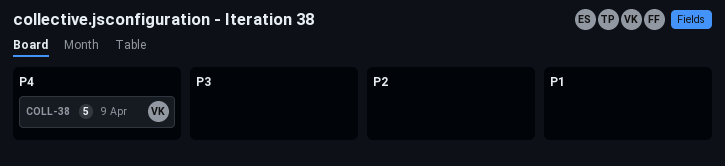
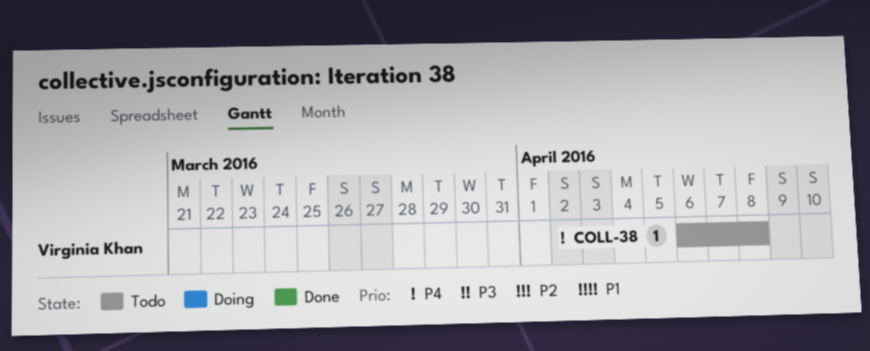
COLL-38, estimate: 5 -> 1
COLL-38, due: Apr 9 -> Apr 8

